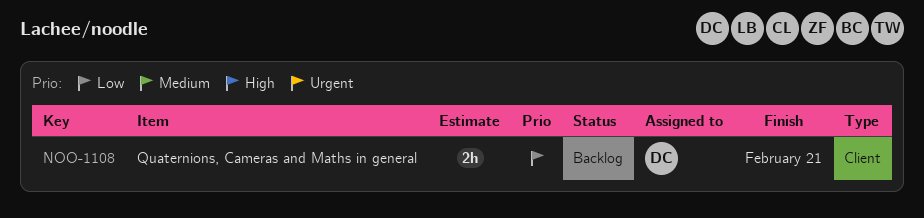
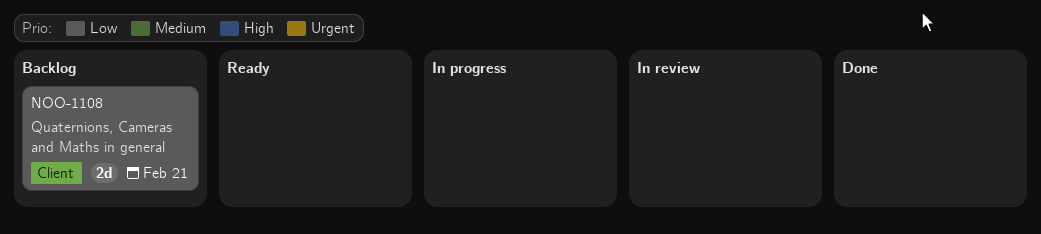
NOO-1108, estimate: 2h -> 2d

